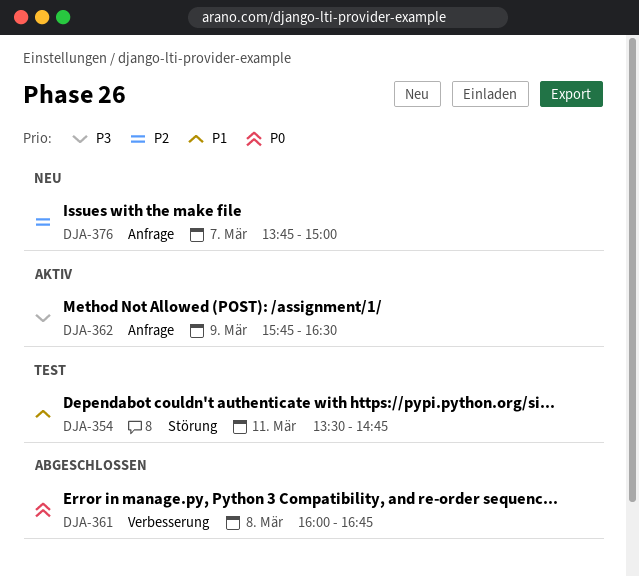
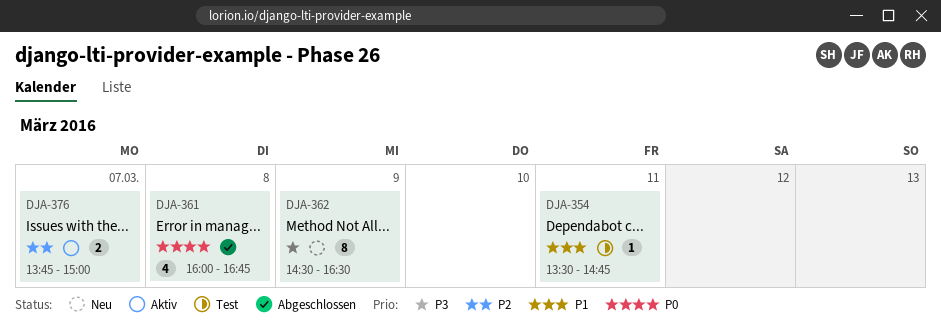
DJA-362, status: Aktiv -> Neu
DJA-362, begins: 15:45 -> 14:30
DJA-376, status: Neu -> Aktiv

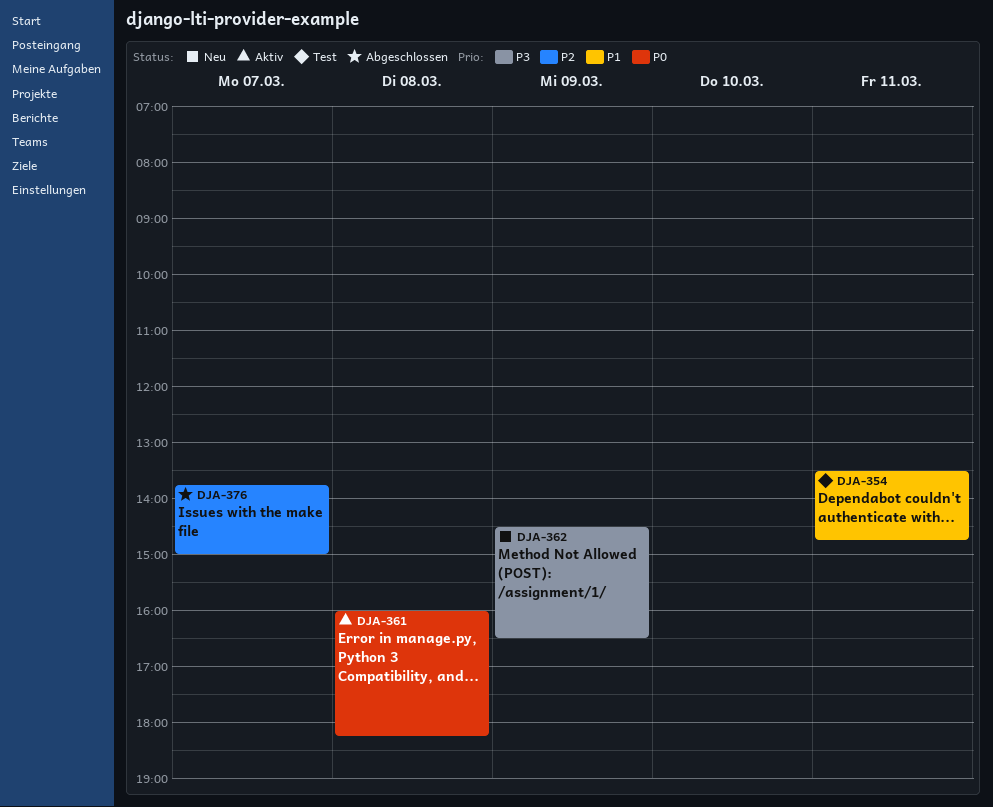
DJA-361, status: Abgeschlossen -> Aktiv
DJA-361, ends: 16:45 -> 18:15
DJA-376, status: Aktiv -> Abgeschlossen

